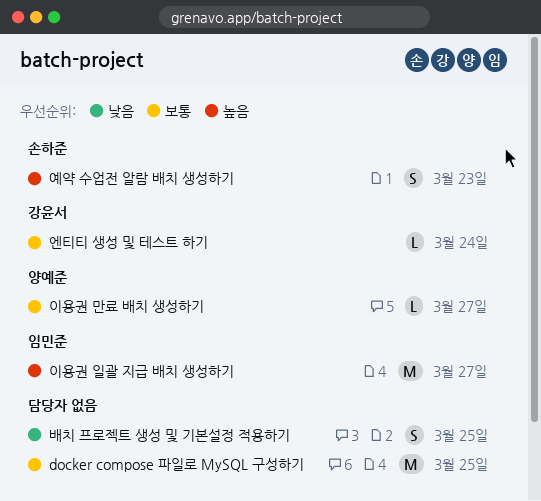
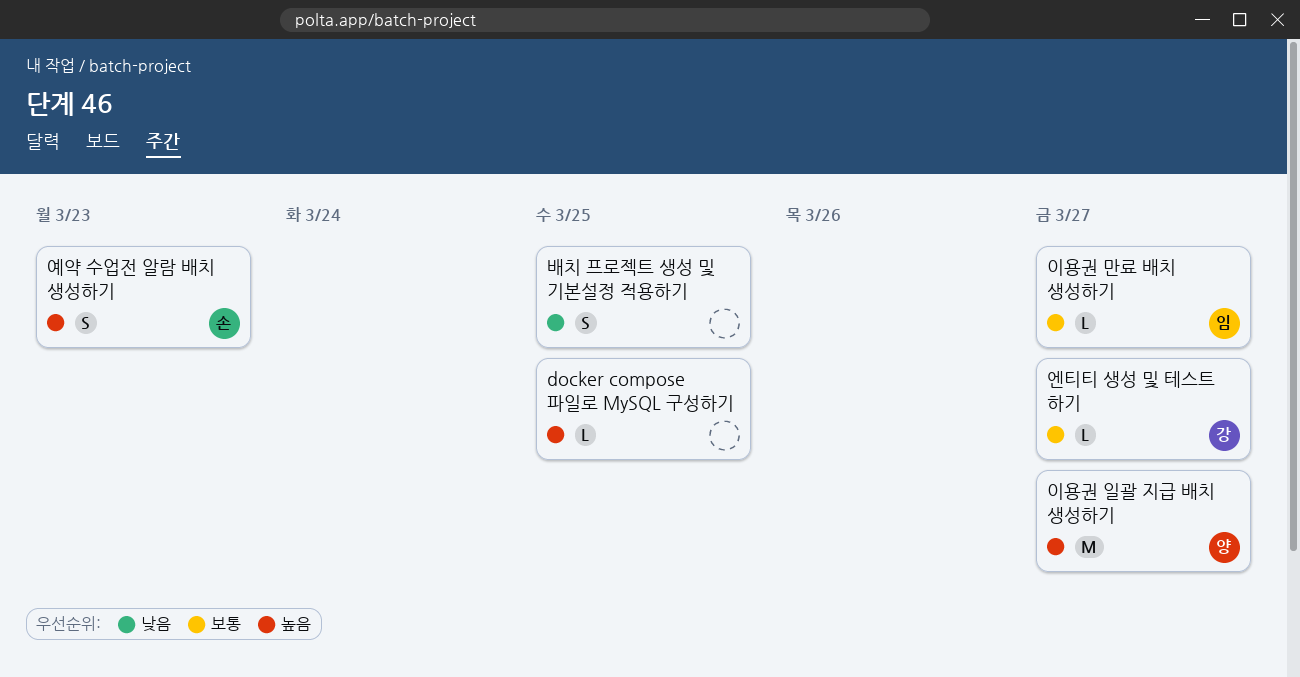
docker compose 파일로 MySQL 구성하기, priority: 보통 -> 높음
docker compose 파일로 MySQL 구성하기, estimate: M -> L
엔티티 생성 및 테스트 하기, due: Mar 24 -> Mar 27
이용권 만료 배치 생성하기, owner: 양예준 -> 임민준
이용권 일괄 지급 배치 생성하기, owner: 임민준 -> 양예준

